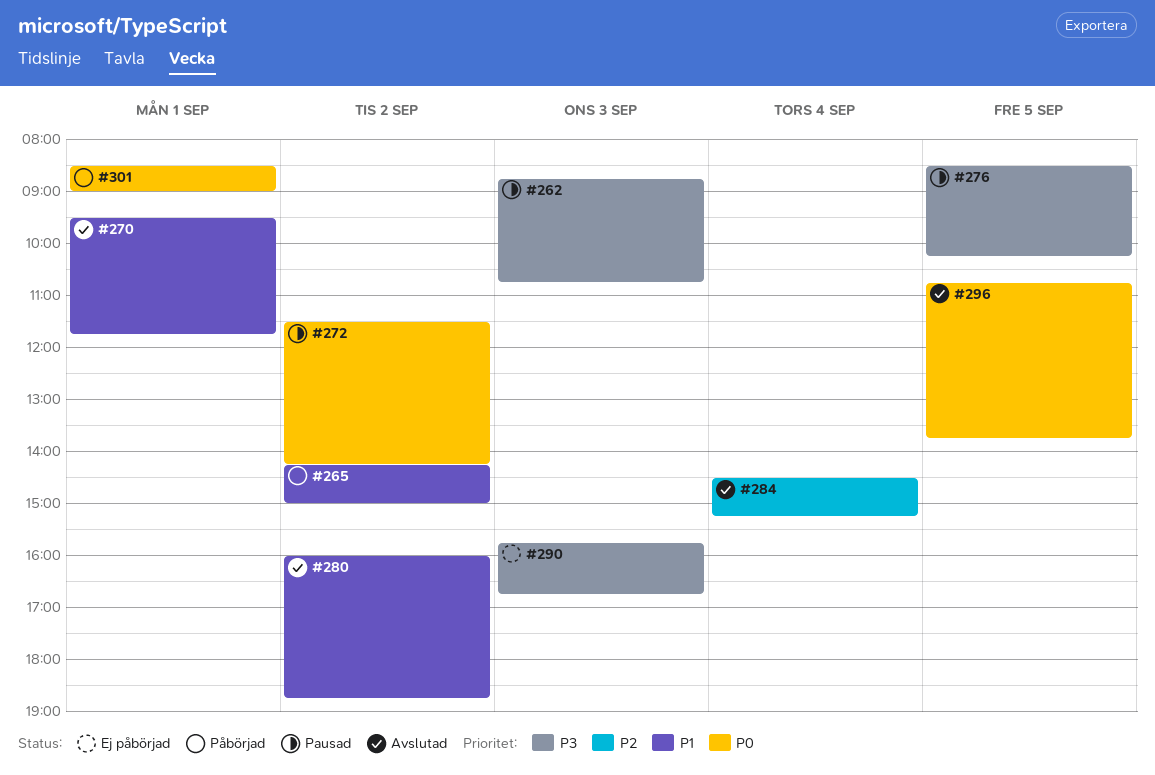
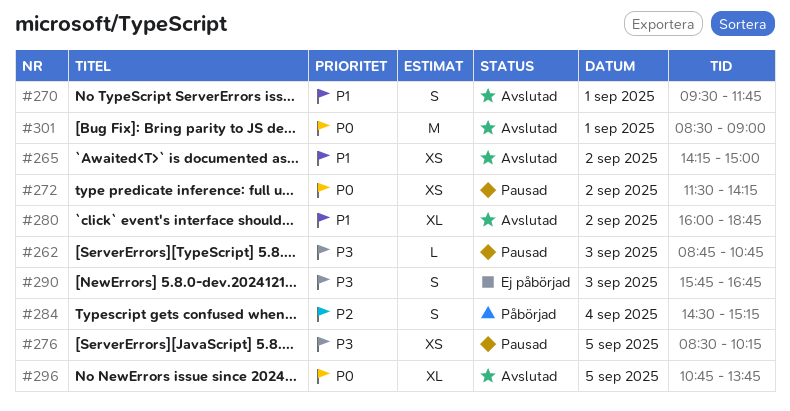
#265, status: Påbörjad -> Avslutad
#284, status: Avslutad -> Påbörjad
#301, status: Påbörjad -> Avslutad

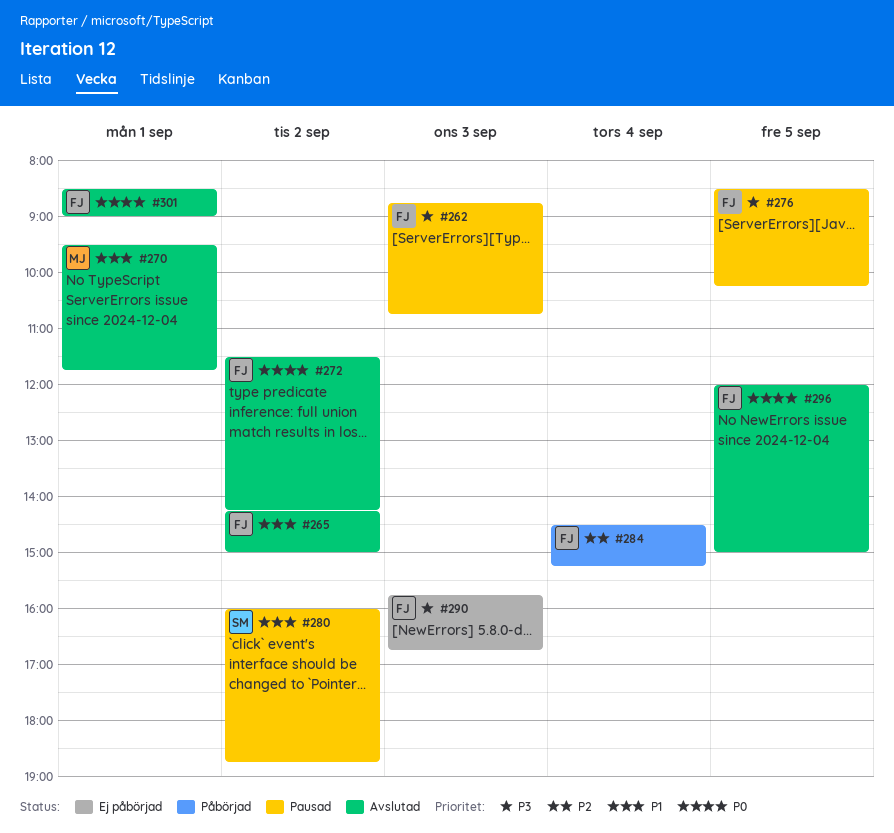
#272, status: Pausad -> Avslutad
#280, status: Avslutad -> Pausad
#296, begins: 10:45 -> 12:00
#296, ends: 13:45 -> 15:00

